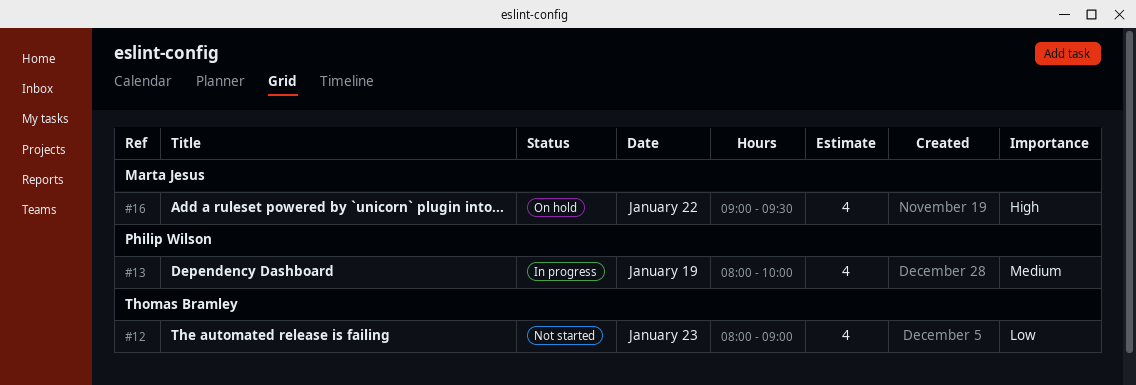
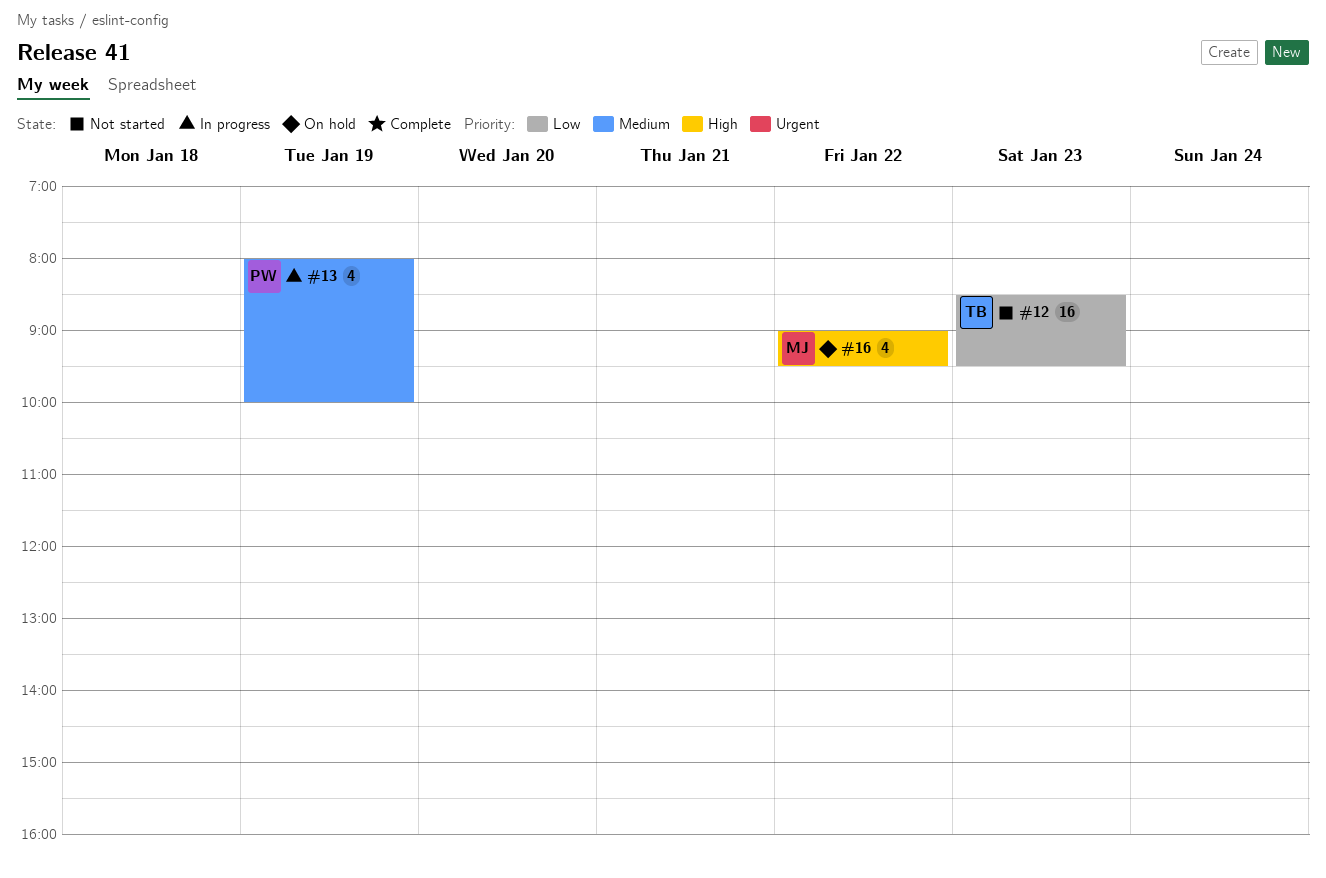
#12, estimate: 4 -> 16
#12, begins: 08:00 -> 08:30
#12, ends: 09:00 -> 09:30

